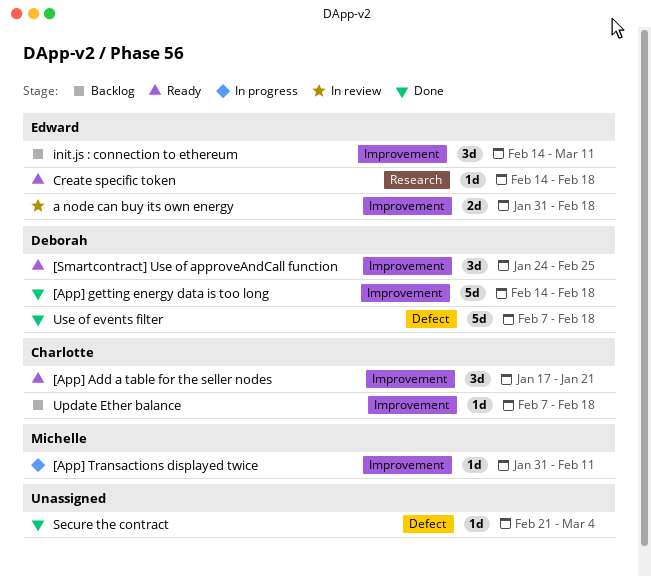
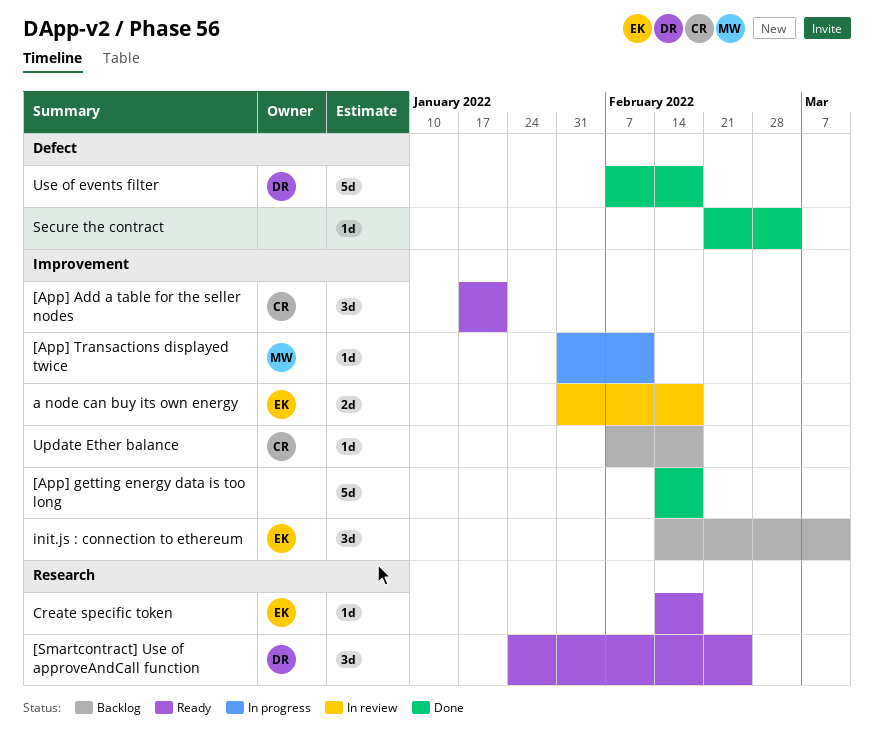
[App] getting energy data is too long, owner: Deborah -> none
[Smartcontract] Use of approveAndCall function, label: Improvement -> Research

